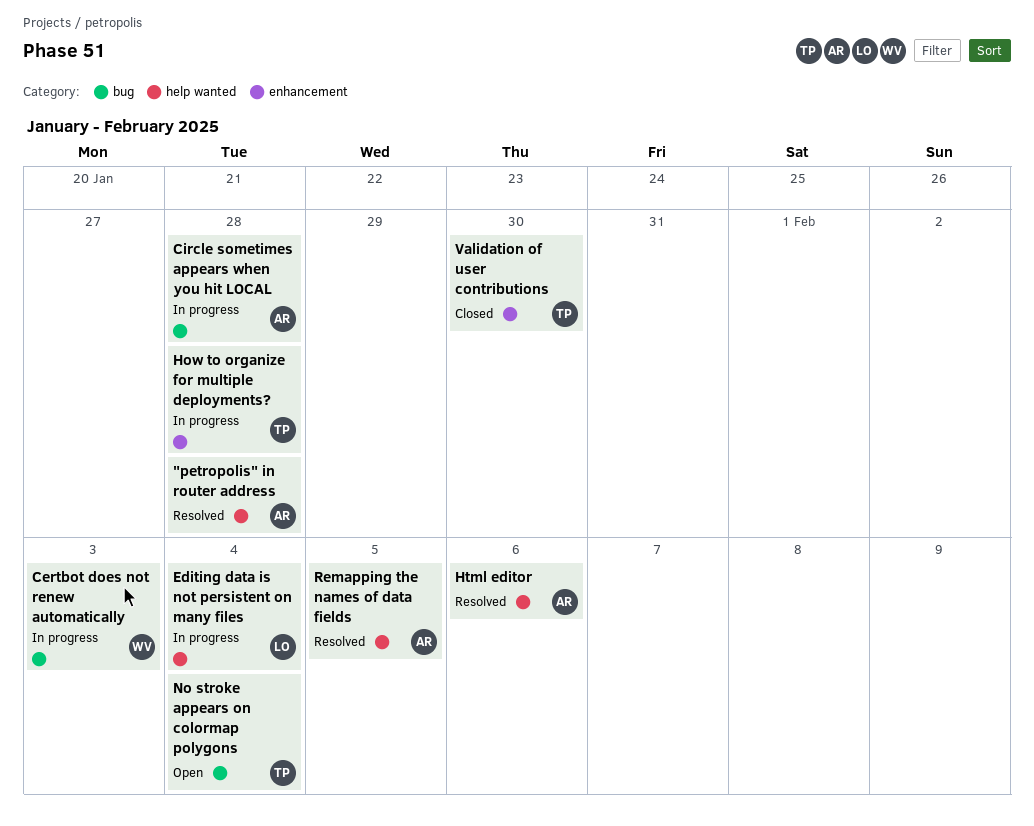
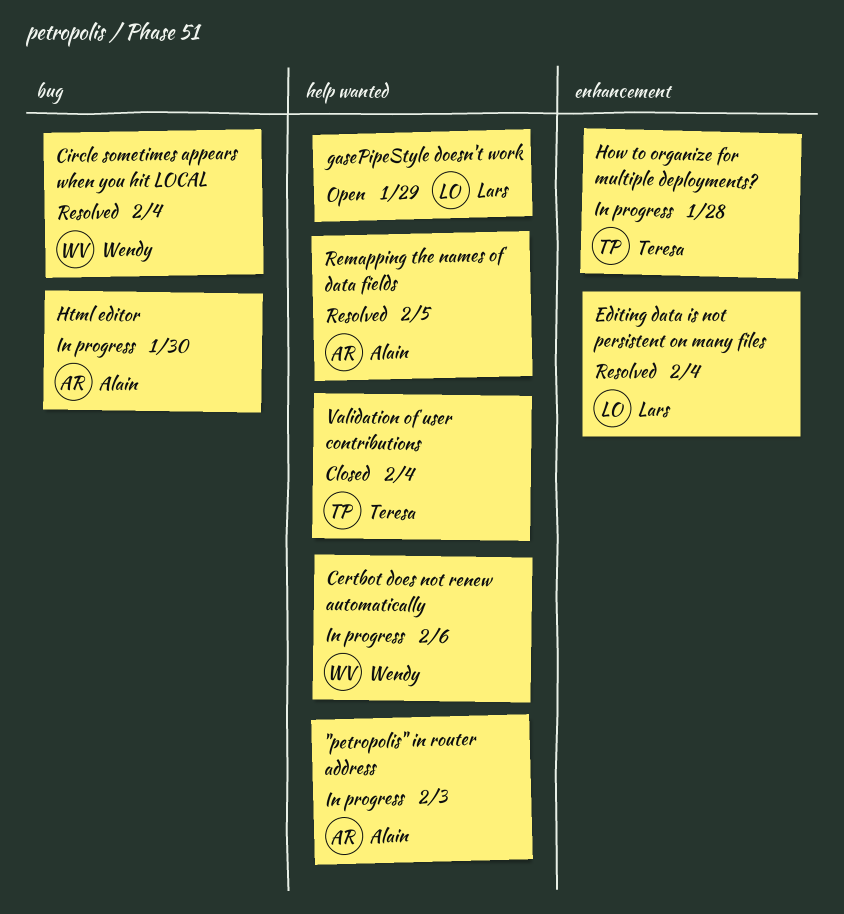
"petropolis" in router address, status: Resolved -> In progress
"petropolis" in router address, due: Jan 28 -> Feb 3
Certbot does not renew automatically, label: bug -> help wanted
Certbot does not renew automatically, due: Feb 3 -> Feb 6
Circle sometimes appears when you hit LOCAL, status: In progress -> Resolved
Circle sometimes appears when you hit LOCAL, owner: Alain -> Wendy
Circle sometimes appears when you hit LOCAL, due: Jan 28 -> Feb 4
Editing data is not persistent on many files, status: In progress -> Resolved
Editing data is not persistent on many files, label: help wanted -> enhancement
gasePipeStyle doesn't work: none -> present
Html editor, status: Resolved -> In progress
Html editor, label: help wanted -> bug
Html editor, due: Feb 6 -> Jan 30
No stroke appears on colormap polygons: present -> none
Validation of user contributions, label: enhancement -> help wanted
Validation of user contributions, due: Jan 30 -> Feb 4

